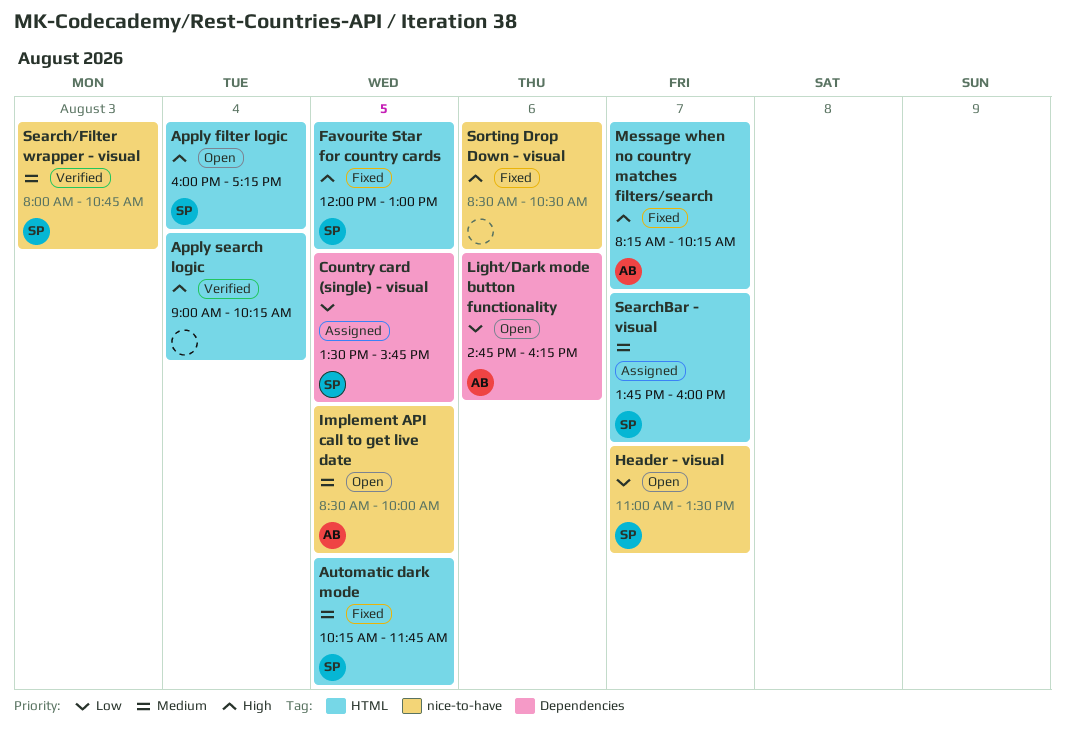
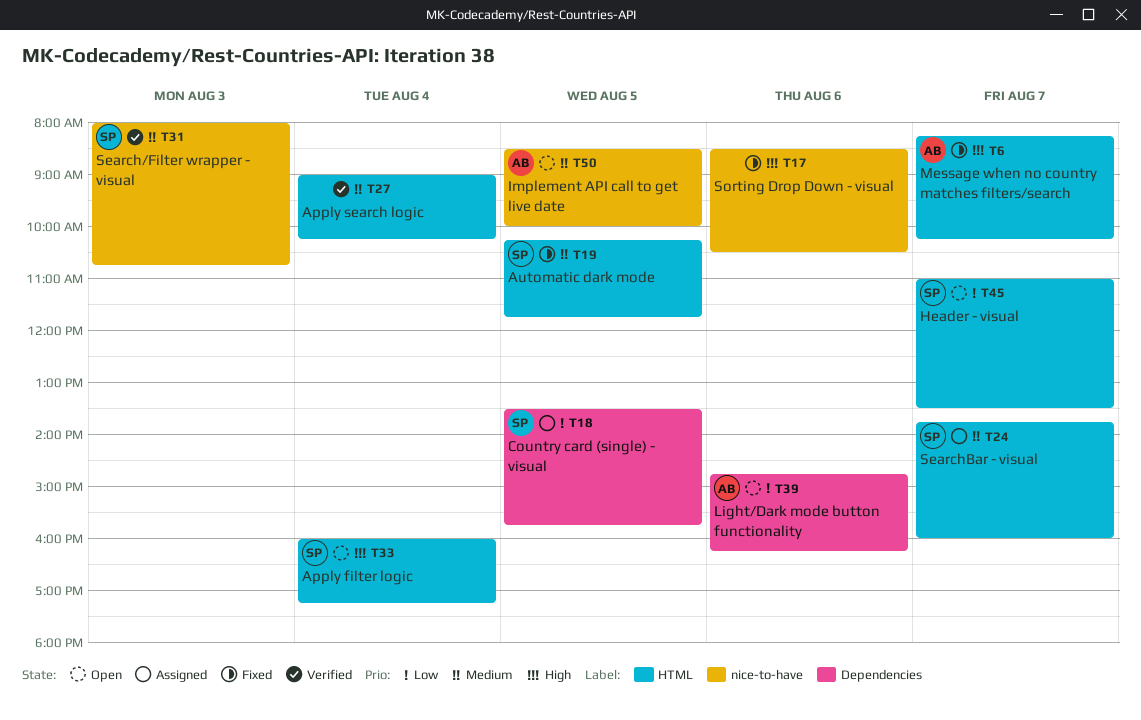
Apply search logic, priority: High -> Medium
Favourite Star for country cards: present -> none
Header - visual, label: nice-to-have -> HTML

